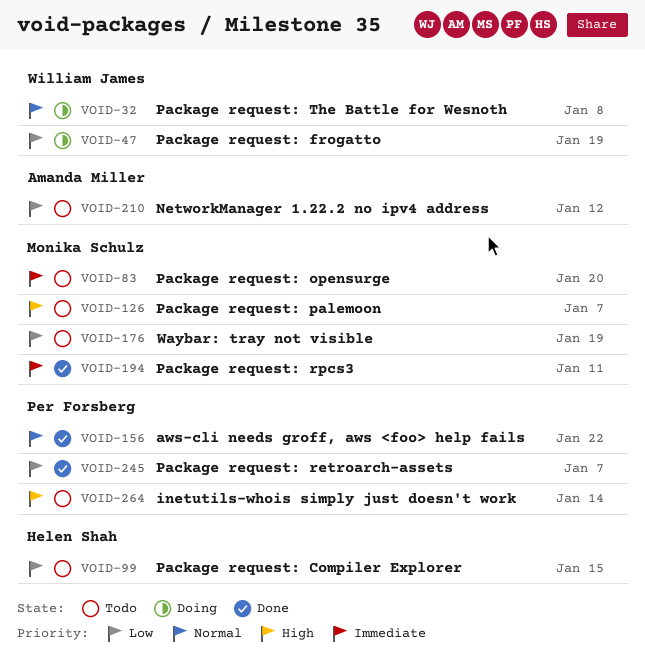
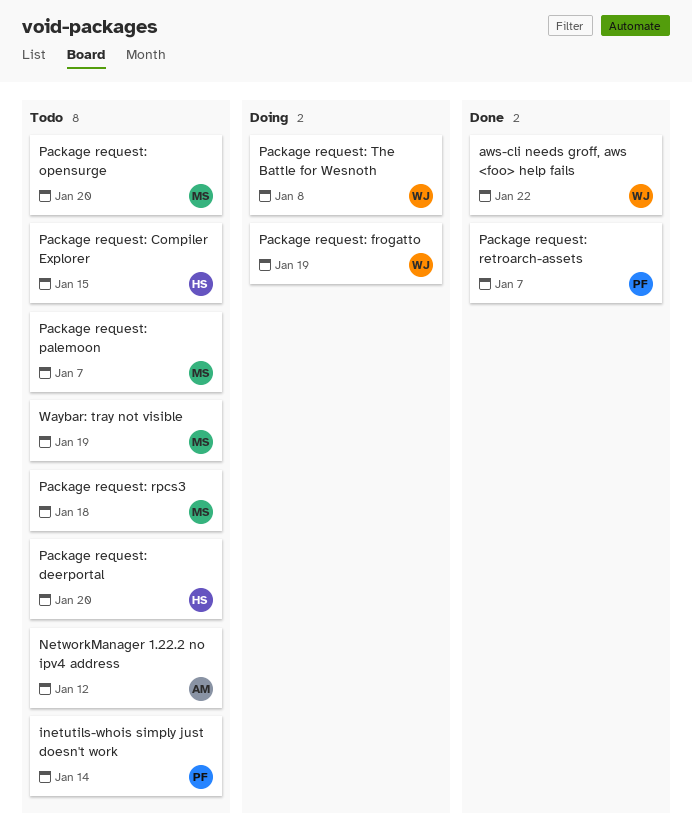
aws-cli needs groff, aws <foo> help fails, owner: Per Forsberg -> William James
Package request: deerportal: none -> present
Package request: rpcs3, status: Done -> Todo
Package request: rpcs3, due: Jan 11 -> Jan 18

